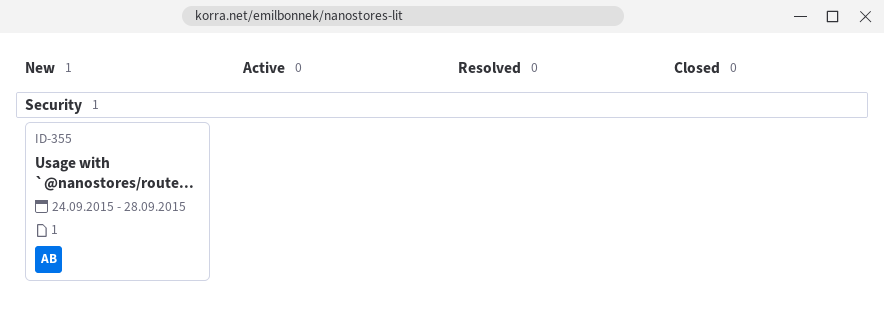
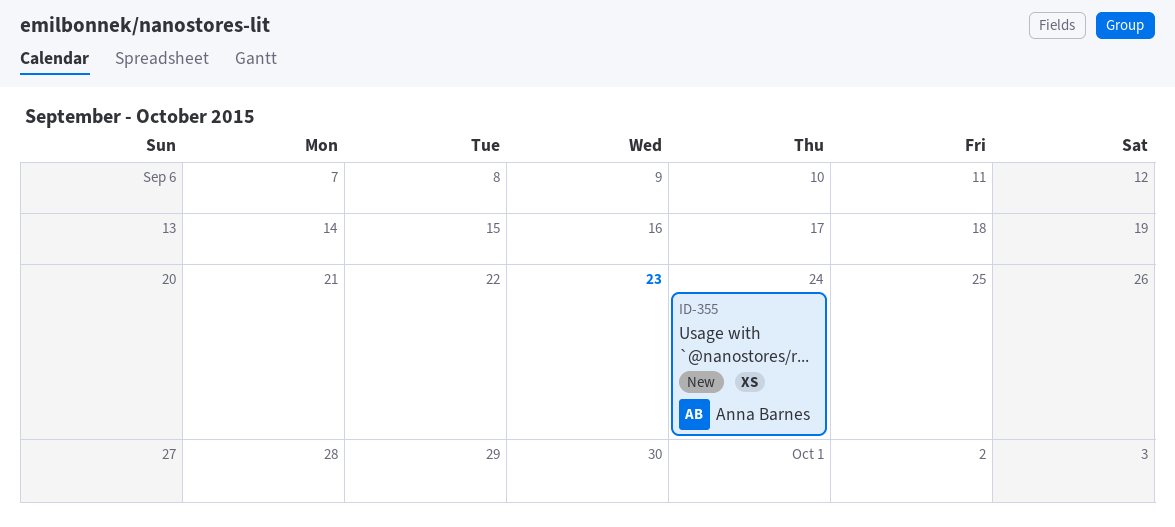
ID-355, due: Sep 28 -> Sep 24

